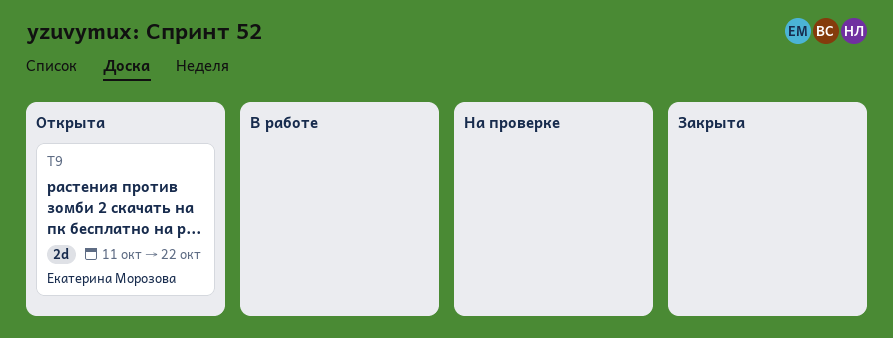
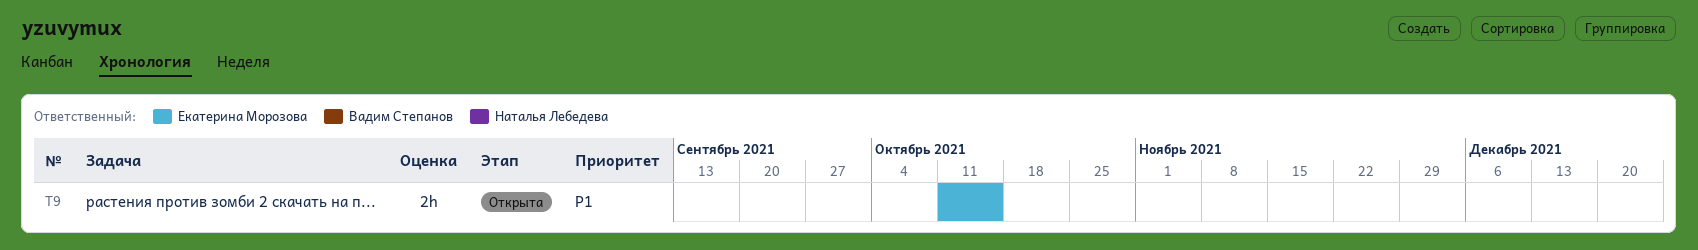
T9, estimate: 2d -> 2h
T9, due: Oct 22 -> Oct 15

